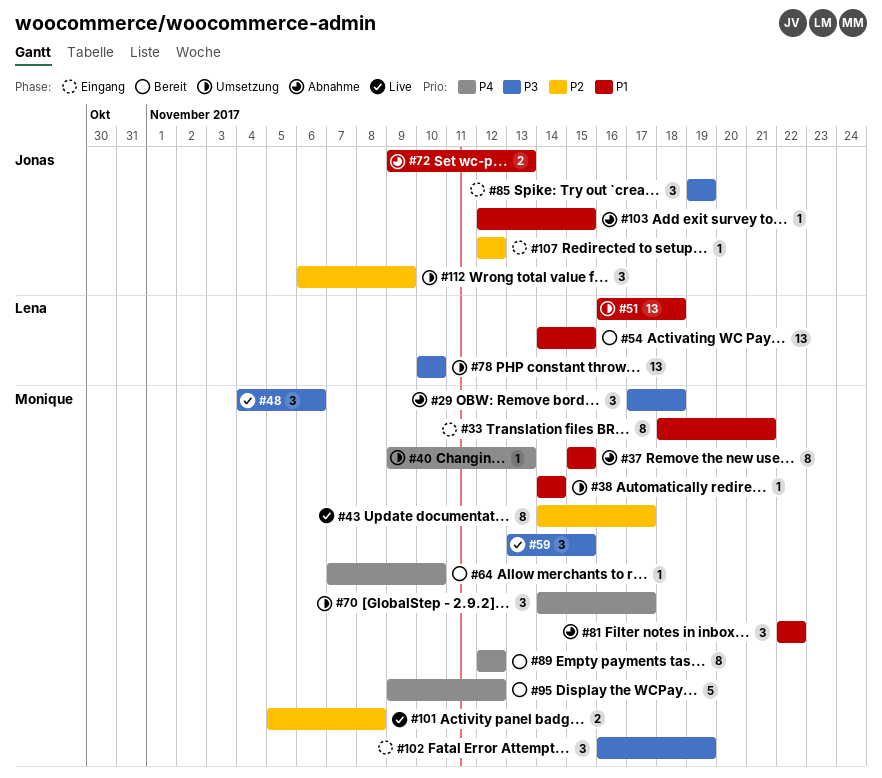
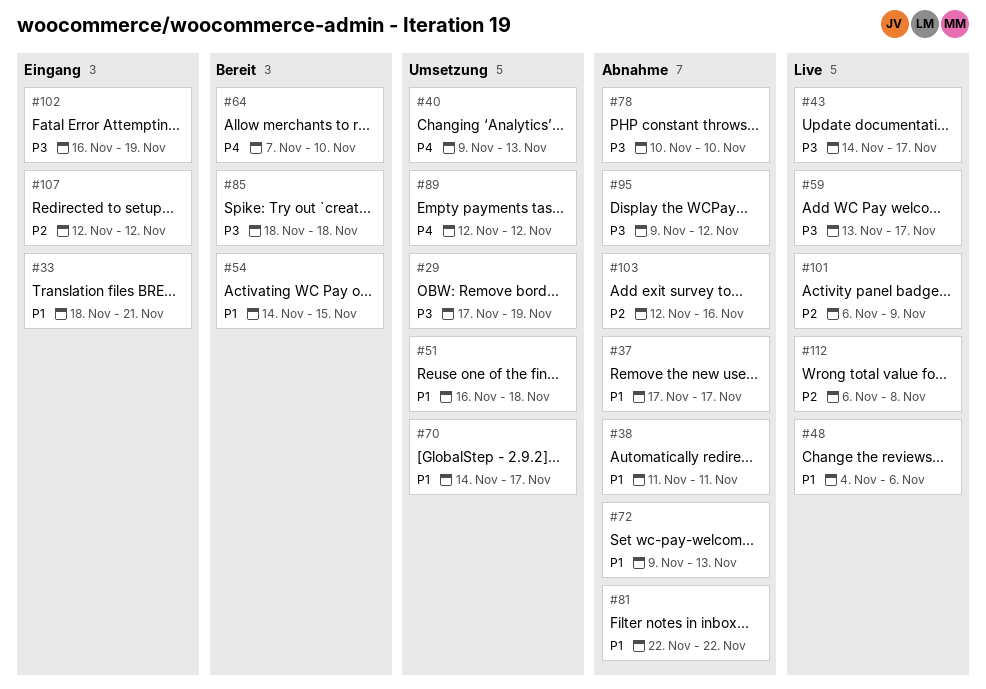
#29, status: Abnahme -> Umsetzung
#29, due: Nov 18 -> Nov 19
#37, start: Nov 15 -> Nov 17
#37, due: Nov 15 -> Nov 17
#38, status: Umsetzung -> Abnahme
#38, start: Nov 14 -> Nov 11
#38, due: Nov 14 -> Nov 11
#43, priority: P2 -> P3
#48, priority: P3 -> P1
#59, due: Nov 15 -> Nov 17
#70, priority: P4 -> P1
#78, status: Umsetzung -> Abnahme
#85, status: Eingang -> Bereit
#85, start: Nov 19 -> Nov 18
#85, due: Nov 19 -> Nov 18
#89, status: Bereit -> Umsetzung
#95, status: Bereit -> Abnahme
#95, priority: P4 -> P3
#101, start: Nov 5 -> Nov 6
#101, due: Nov 8 -> Nov 9
#103, priority: P1 -> P2
#103, due: Nov 15 -> Nov 16
#112, status: Umsetzung -> Live
#112, due: Nov 9 -> Nov 8

